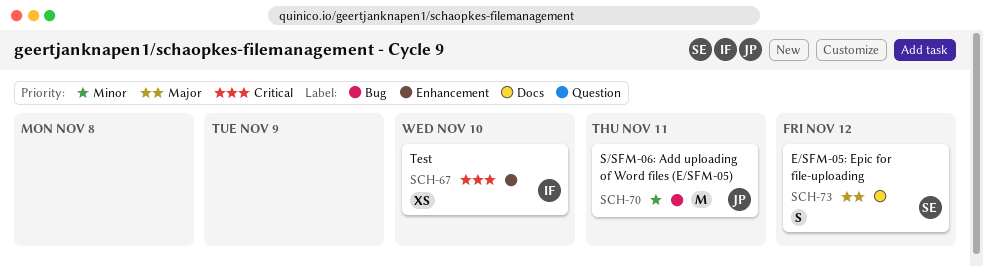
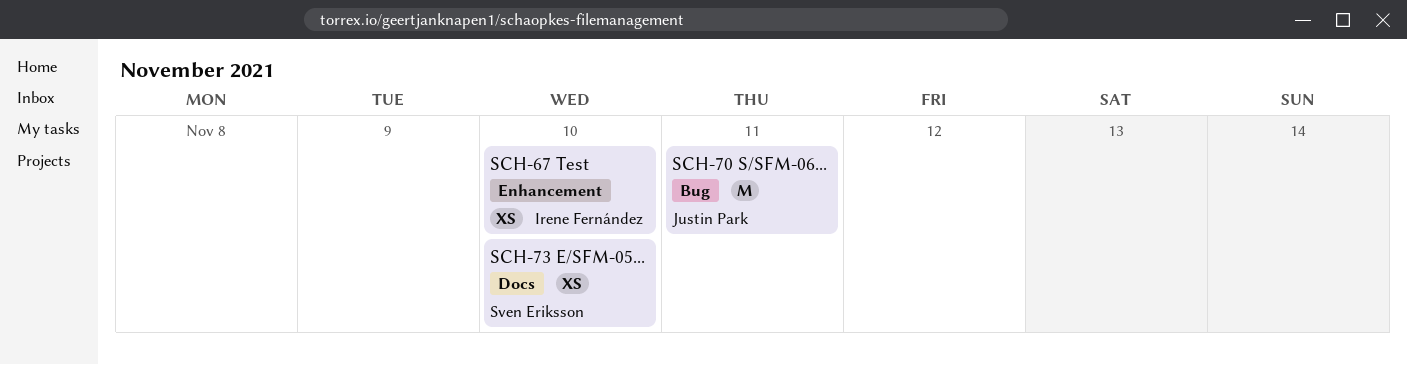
SCH-73, estimate: S -> XS
SCH-73, due: Nov 12 -> Nov 10

